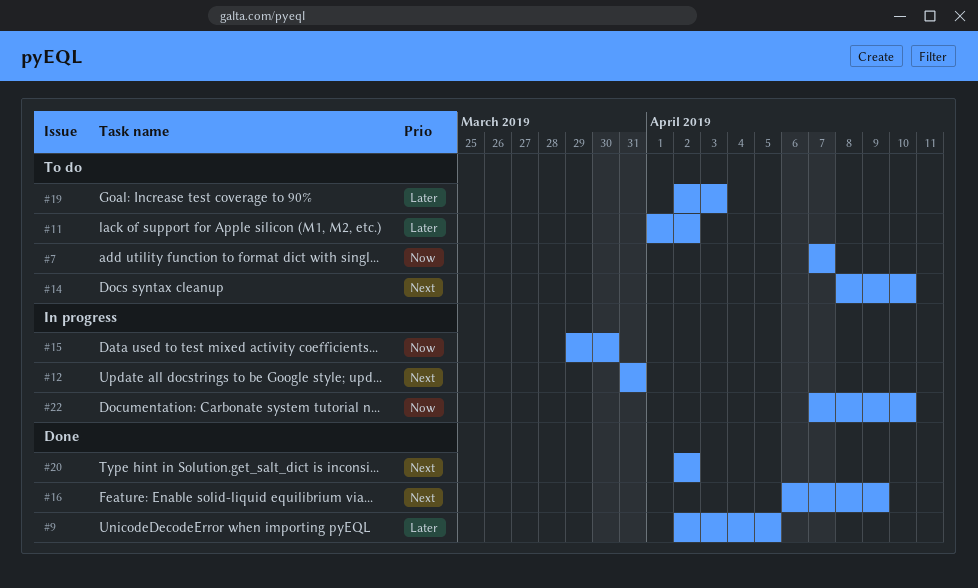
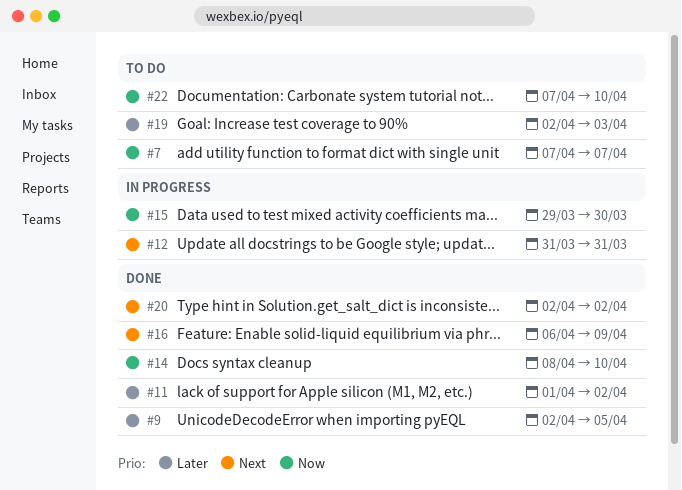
#11, status: To do -> Done
#14, status: To do -> Done
#14, priority: Next -> Now
#22, status: In progress -> To do

